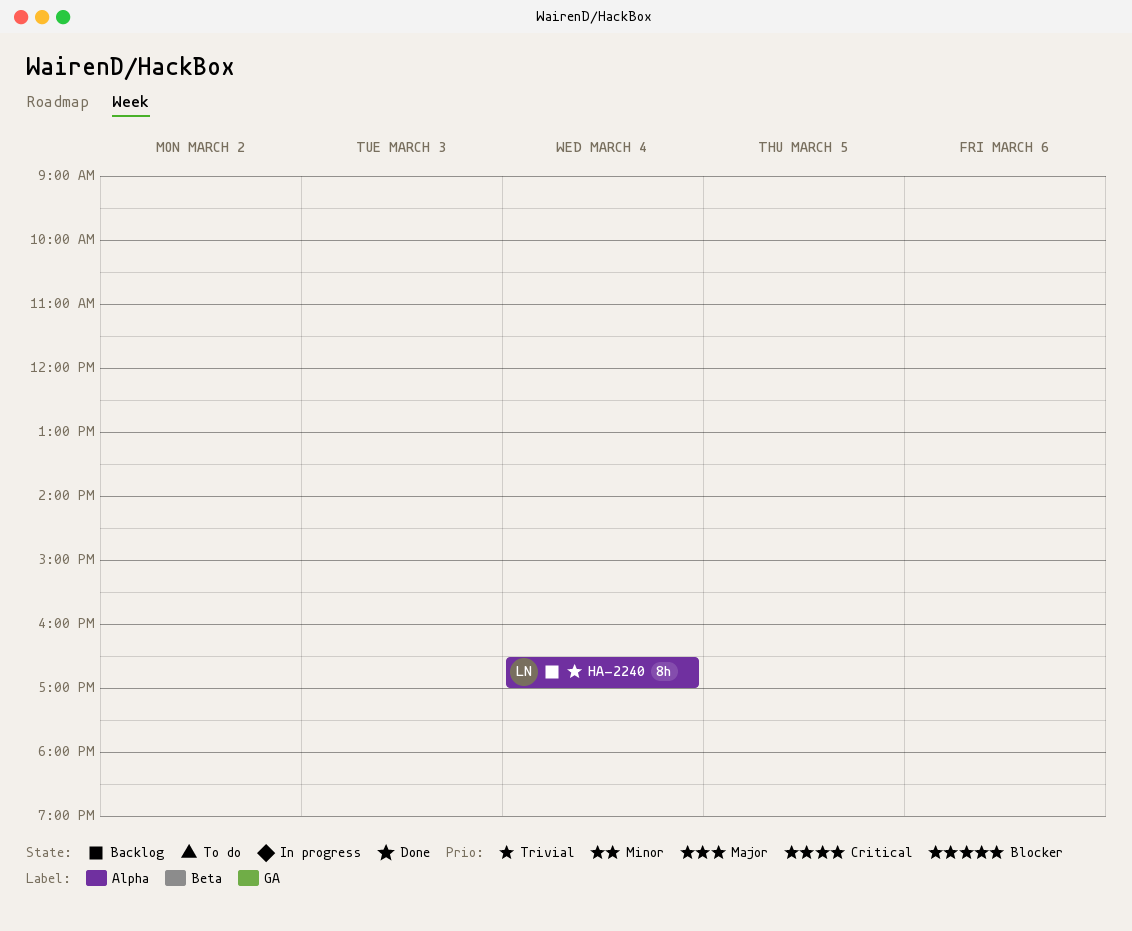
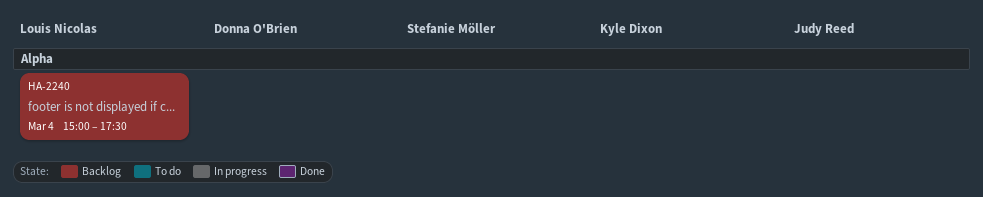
HA-2240, begins: 16:30 -> 15:00
HA-2240, ends: 17:00 -> 17:30

